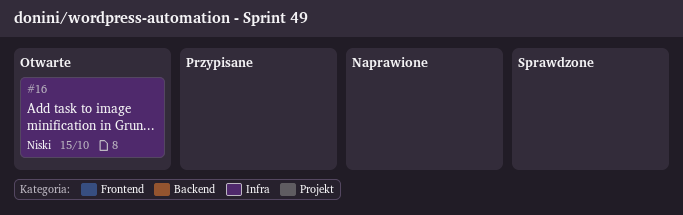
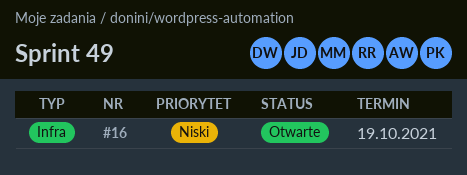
#16, due: Oct 15 -> Oct 19

